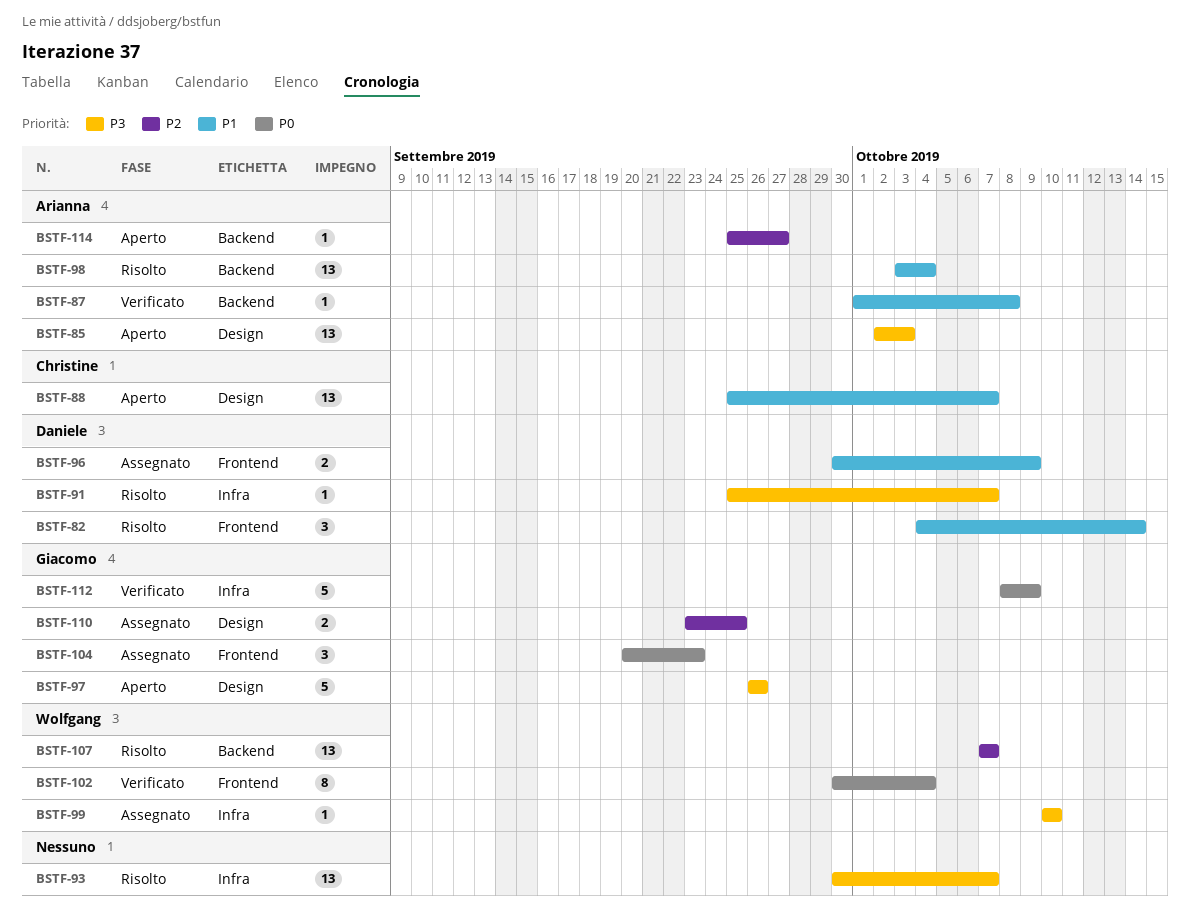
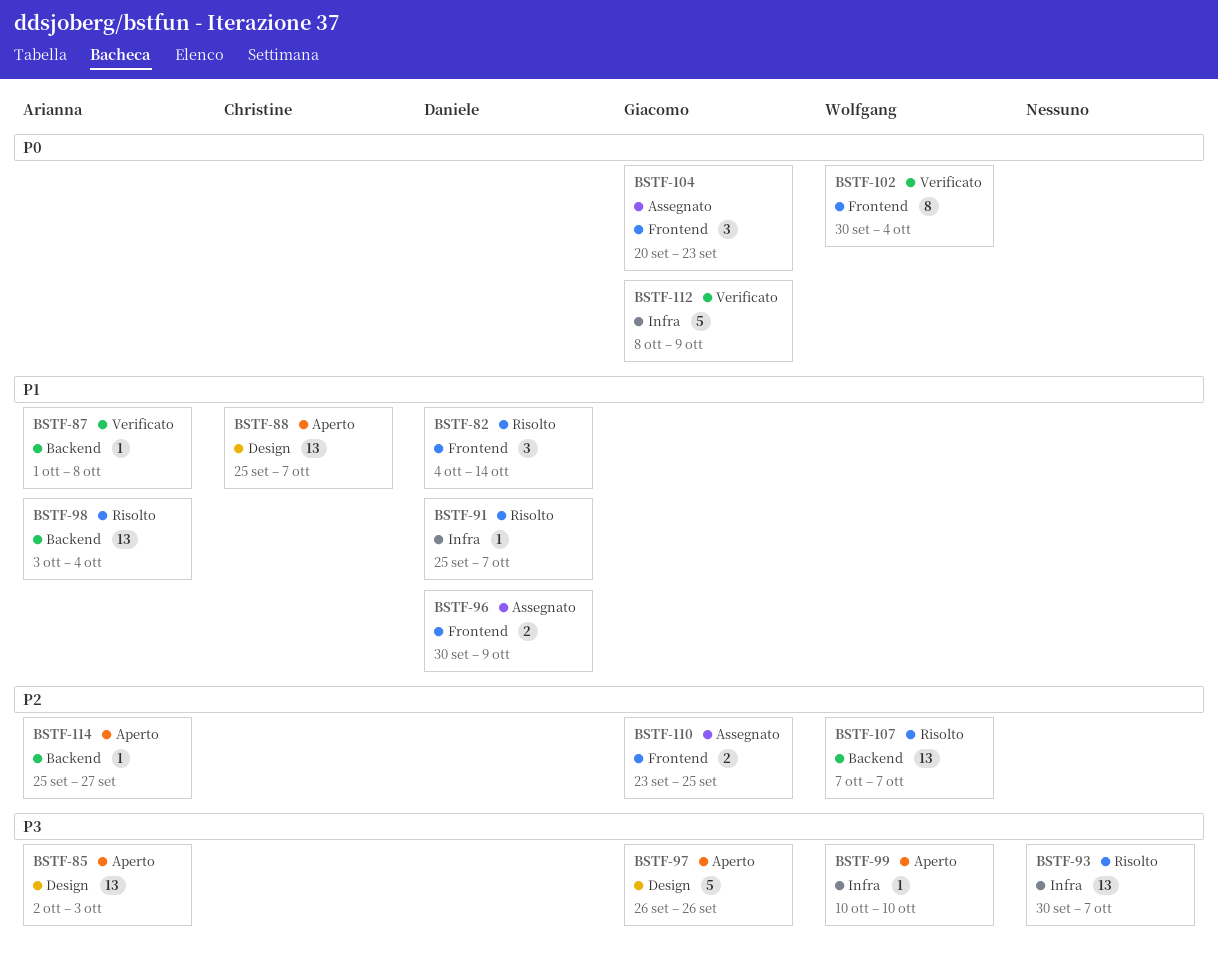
BSTF-91, priority: P3 -> P1
BSTF-99, status: Assegnato -> Aperto
BSTF-110, label: Design -> Frontend

